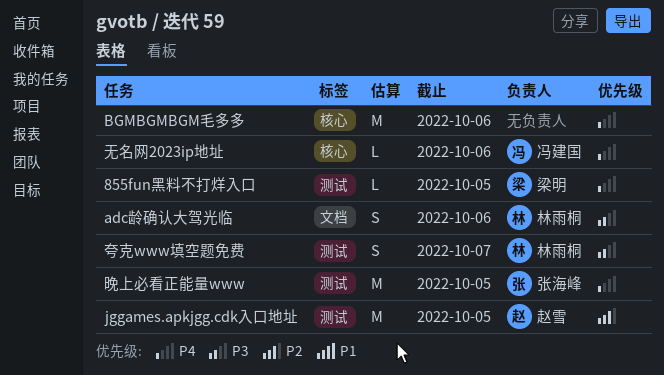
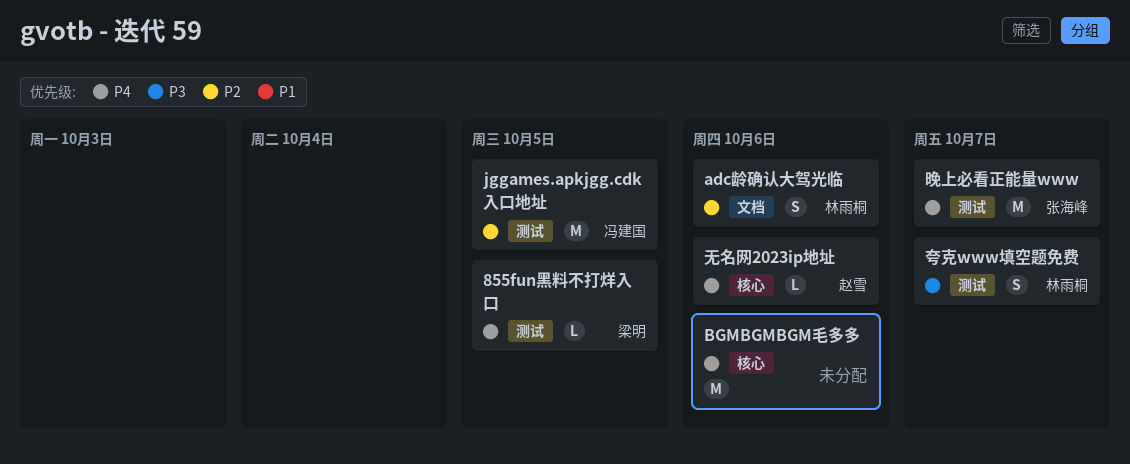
adc龄确认大驾光临, priority: P3 -> P2
jggames.apkjgg.cdk入口地址, owner: 赵雪 -> 冯建国
无名网2023ip地址, owner: 冯建国 -> 赵雪
晚上必看正能量www, due: Oct 5 -> Oct 7

